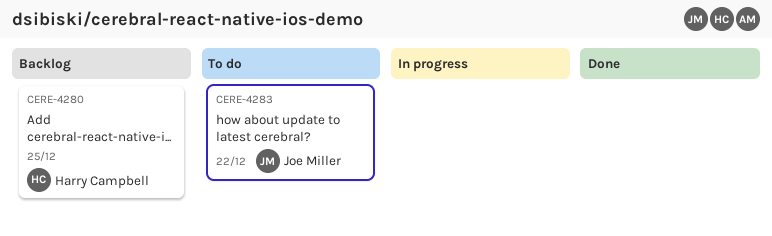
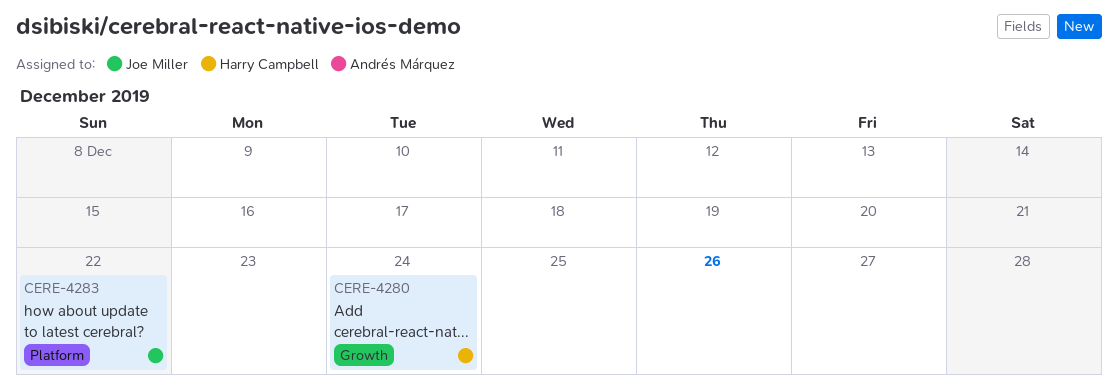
CERE-4280, due: Dec 25 -> Dec 24

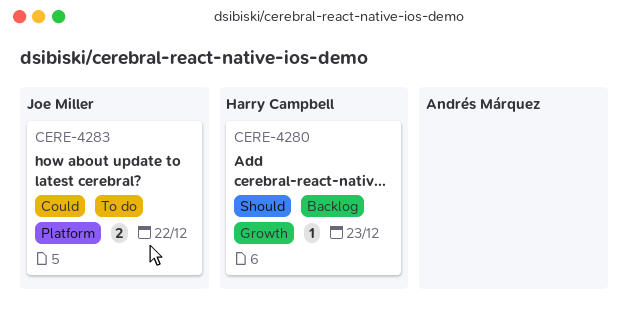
CERE-4280, due: Dec 24 -> Dec 23

